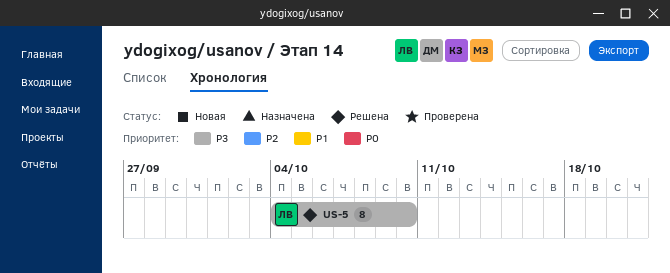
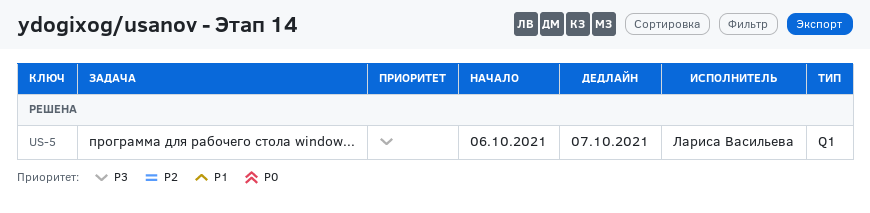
US-5, start: Oct 4 -> Oct 6
US-5, due: Oct 10 -> Oct 7

